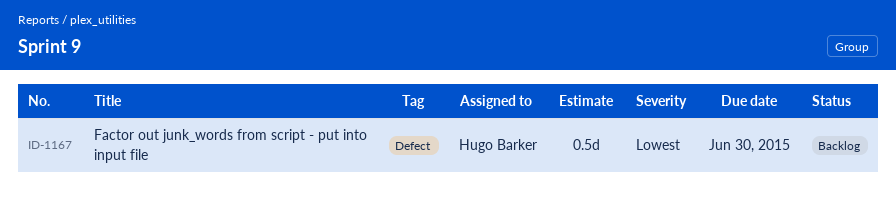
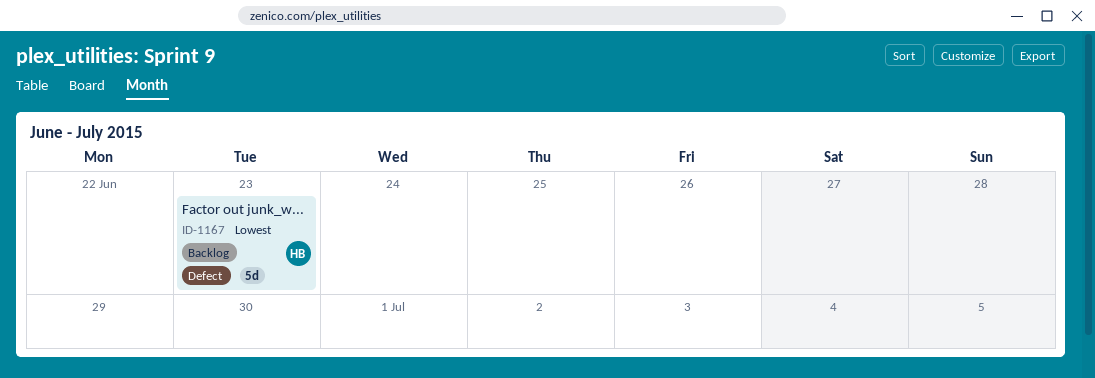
ID-1167, estimate: 0.5d -> 5d
ID-1167, due: Jun 30 -> Jun 23

